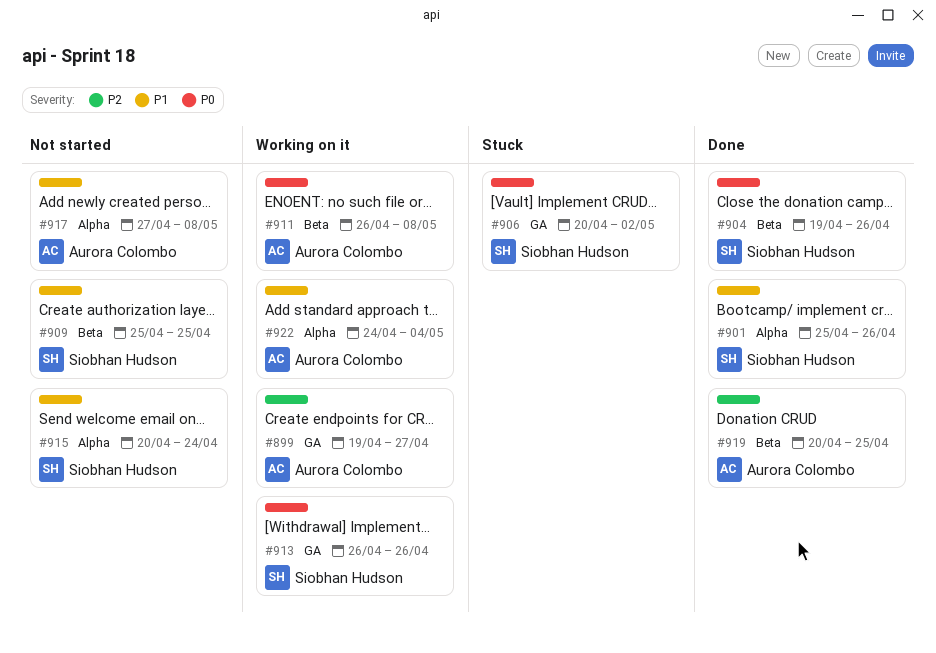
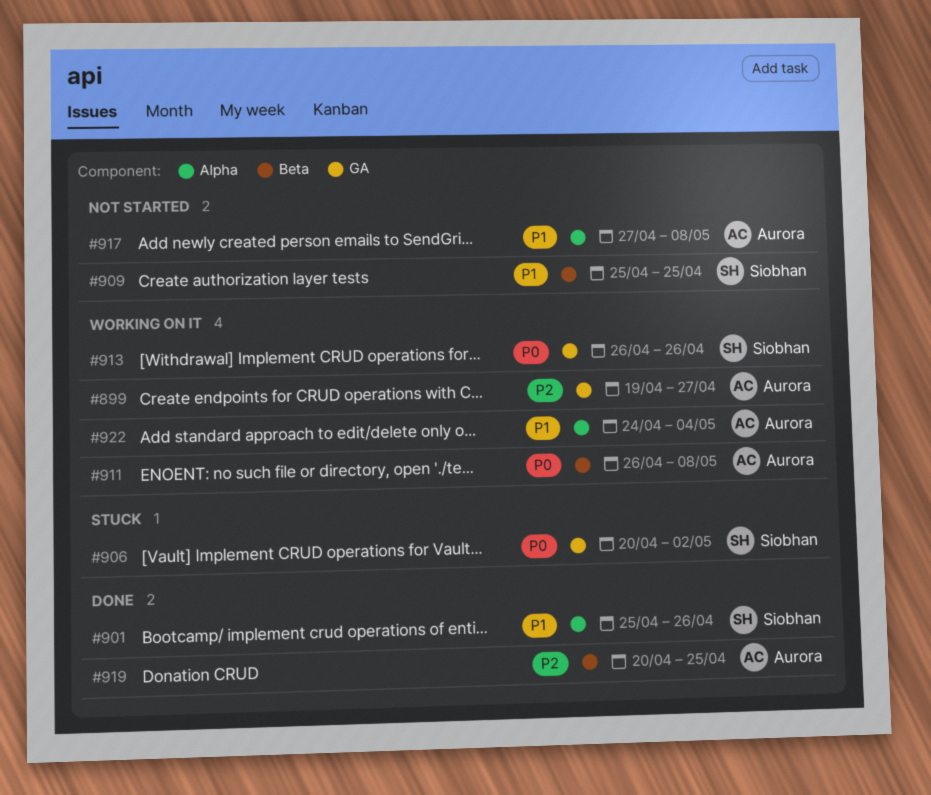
#904: present -> none
#915: present -> none

